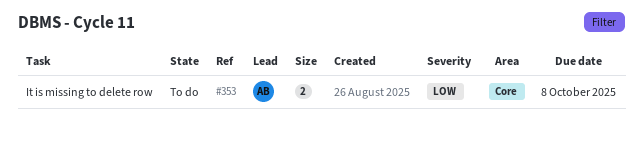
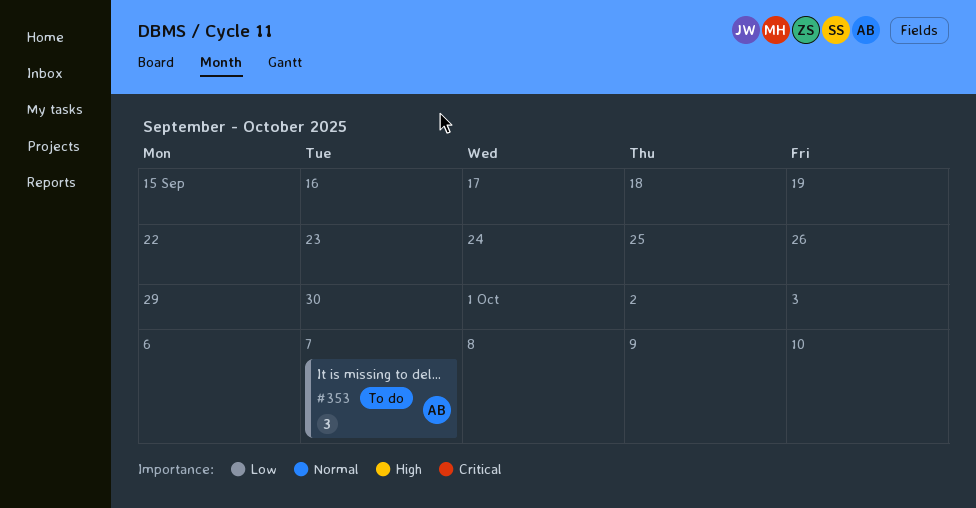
#353, estimate: 2 -> 3
#353, due: Oct 8 -> Oct 7

